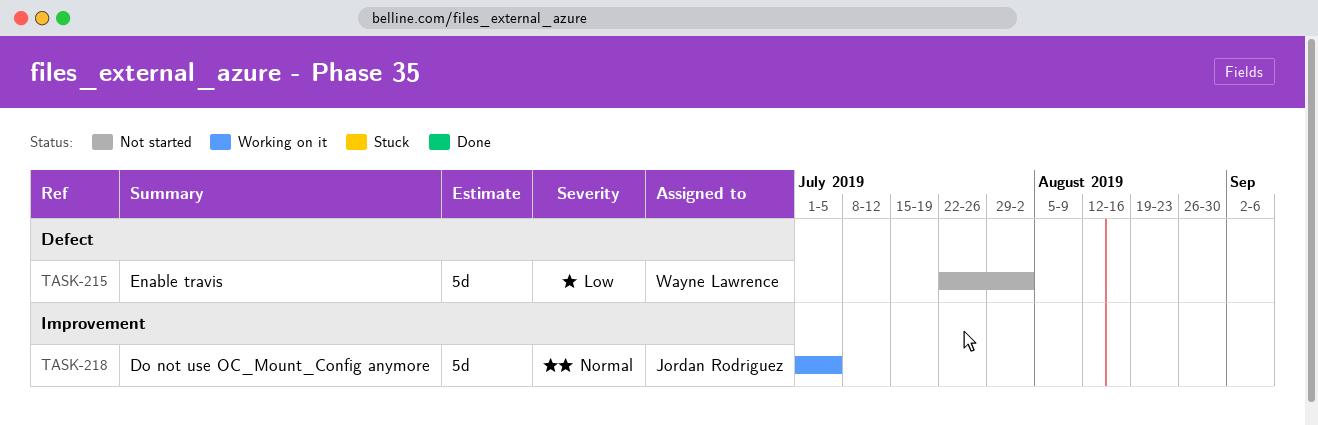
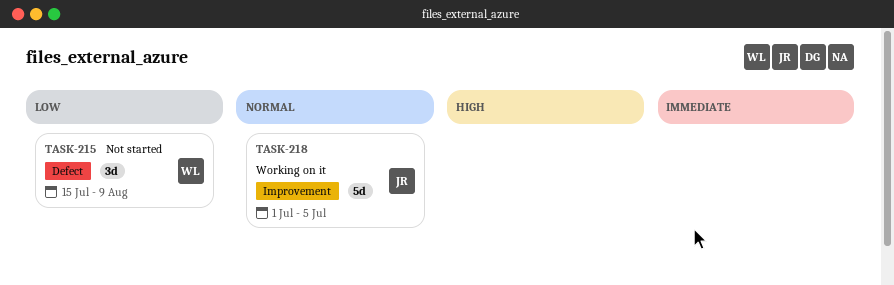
TASK-215, estimate: 5d -> 3d
TASK-215, start: Jul 22 -> Jul 15
TASK-215, due: Aug 2 -> Aug 9

